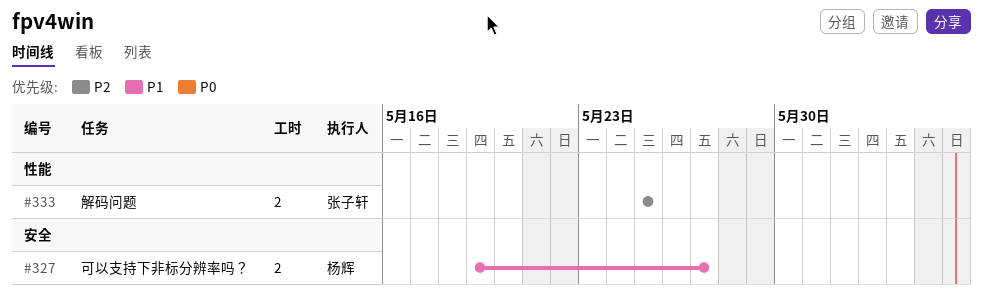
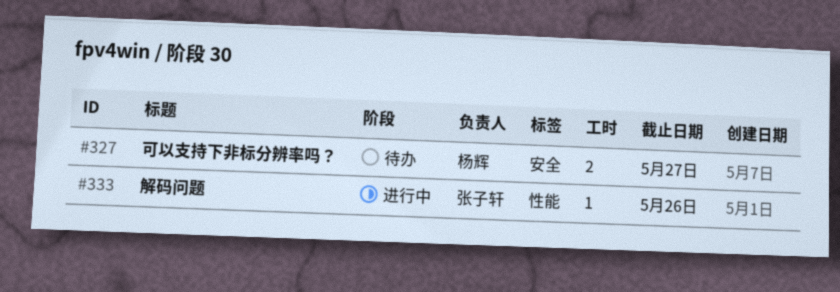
#333, estimate: 2 -> 1
#333, due: May 25 -> May 26

